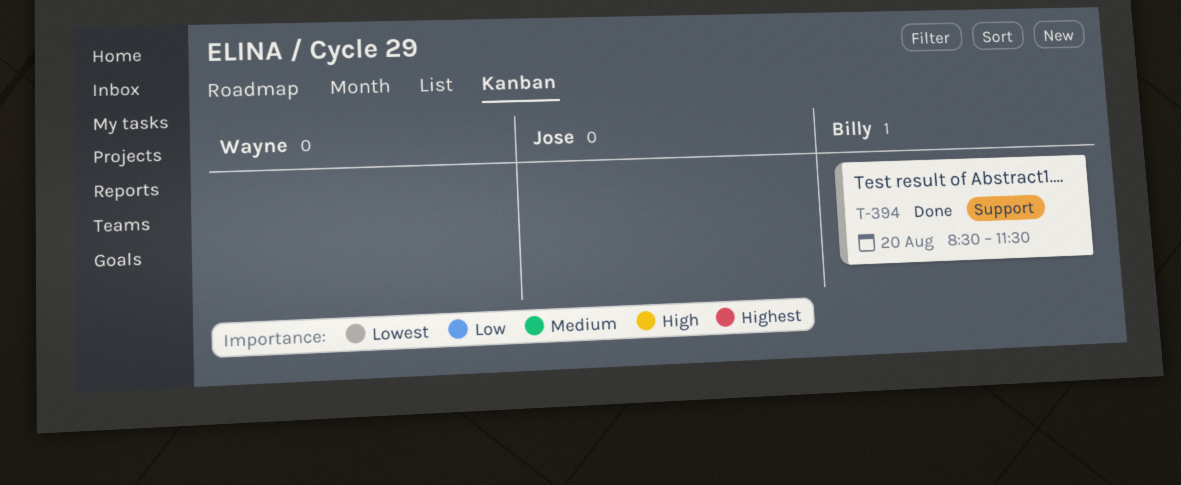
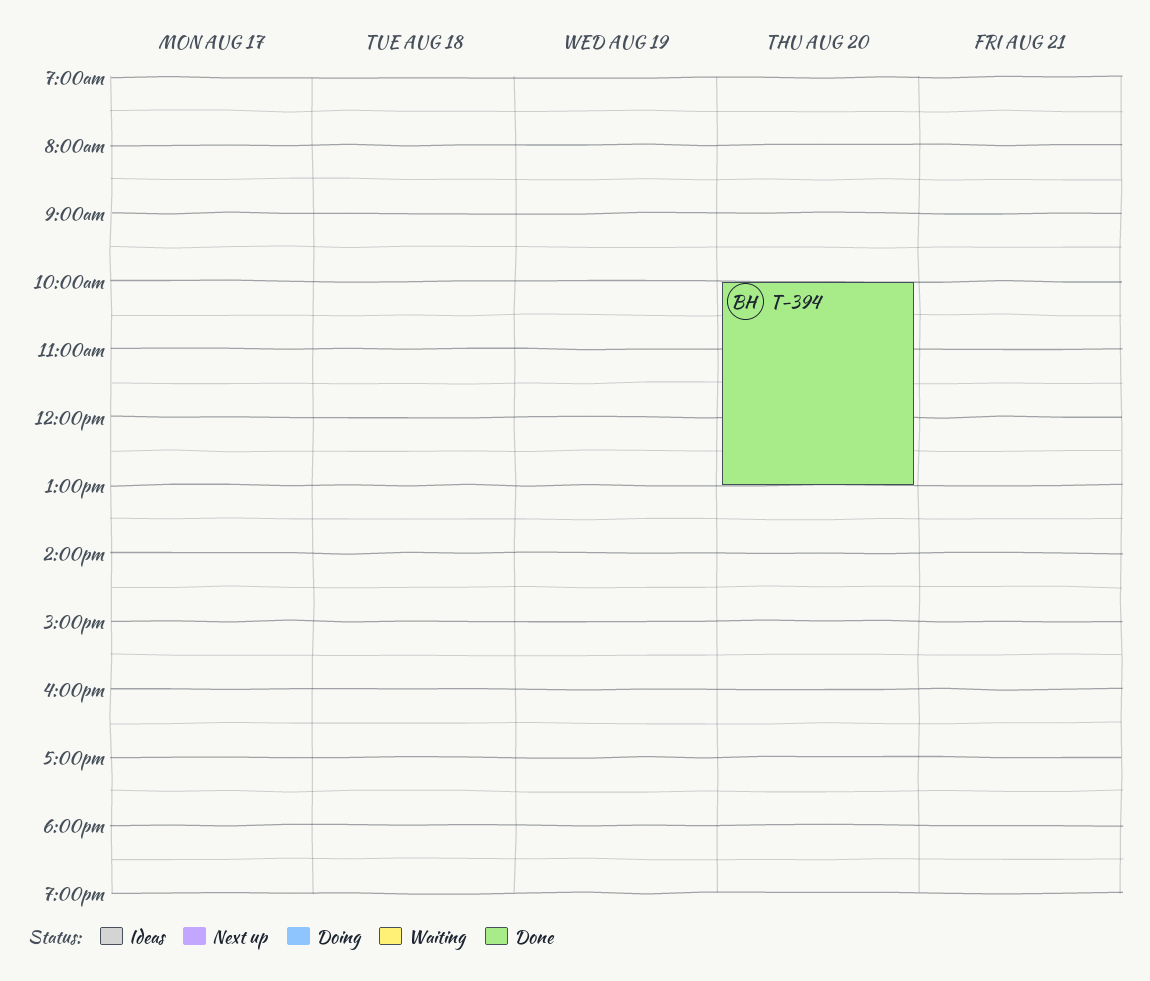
T-394, begins: 08:30 -> 10:00
T-394, ends: 11:30 -> 13:00

